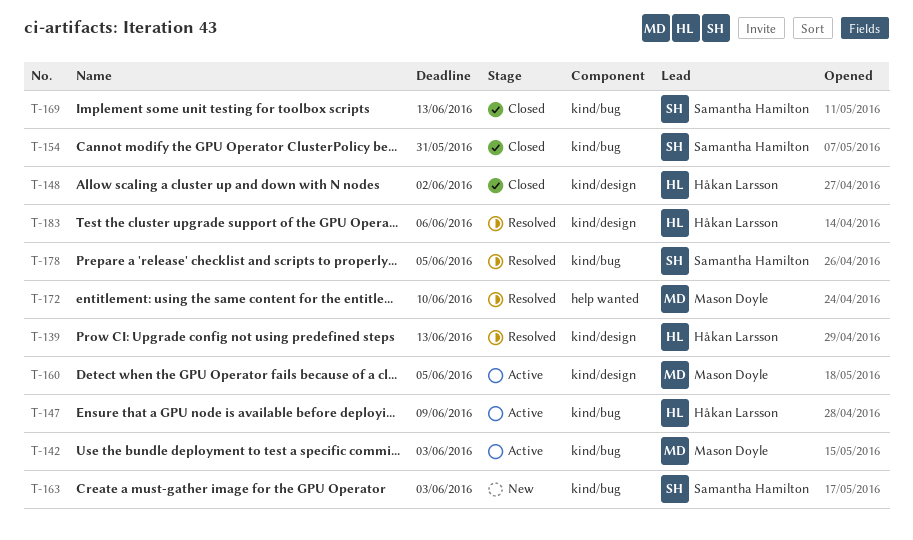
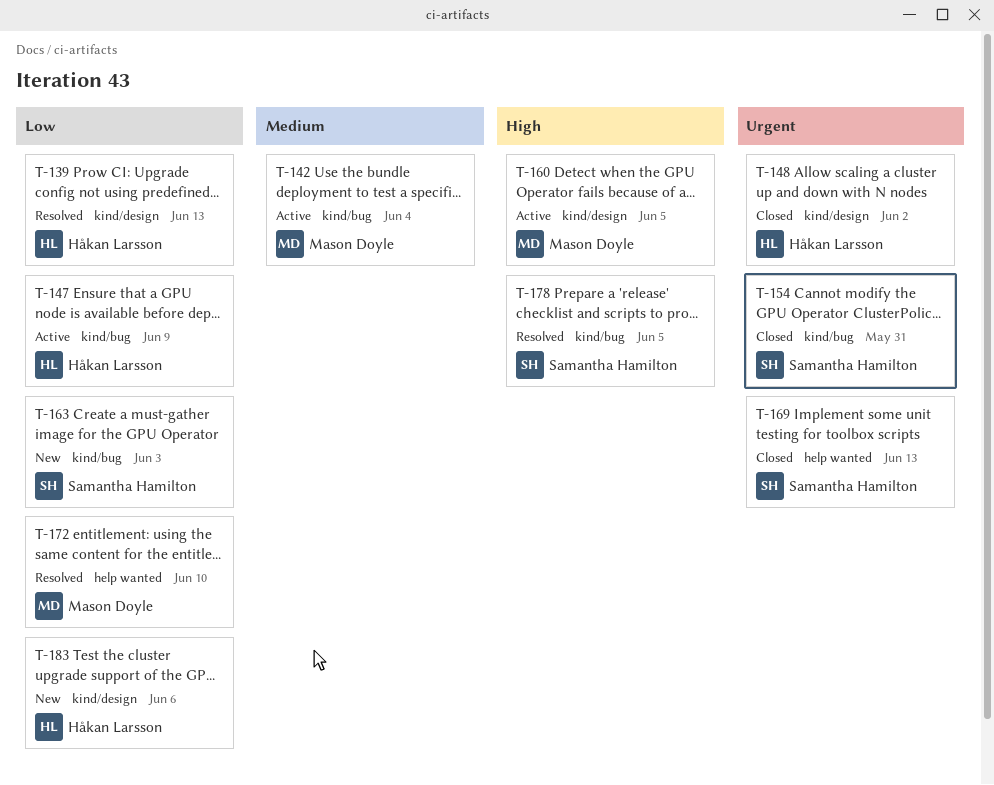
T-142, due: Jun 3 -> Jun 4
T-169, label: kind/bug -> help wanted
T-183, status: Resolved -> New

